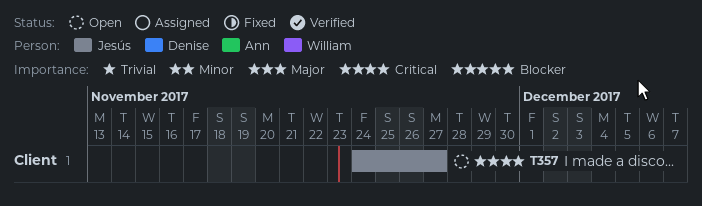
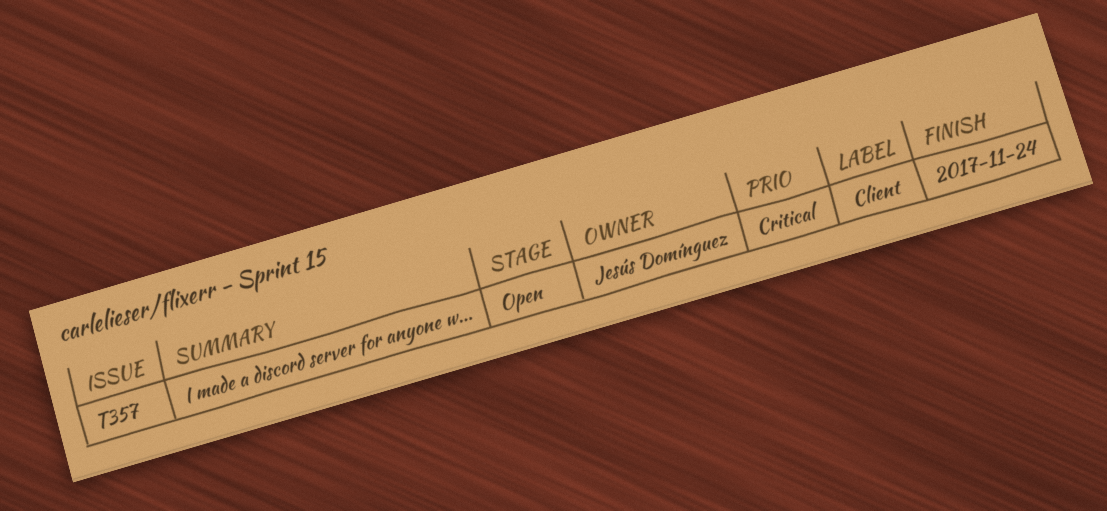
T357, due: Nov 27 -> Nov 24

